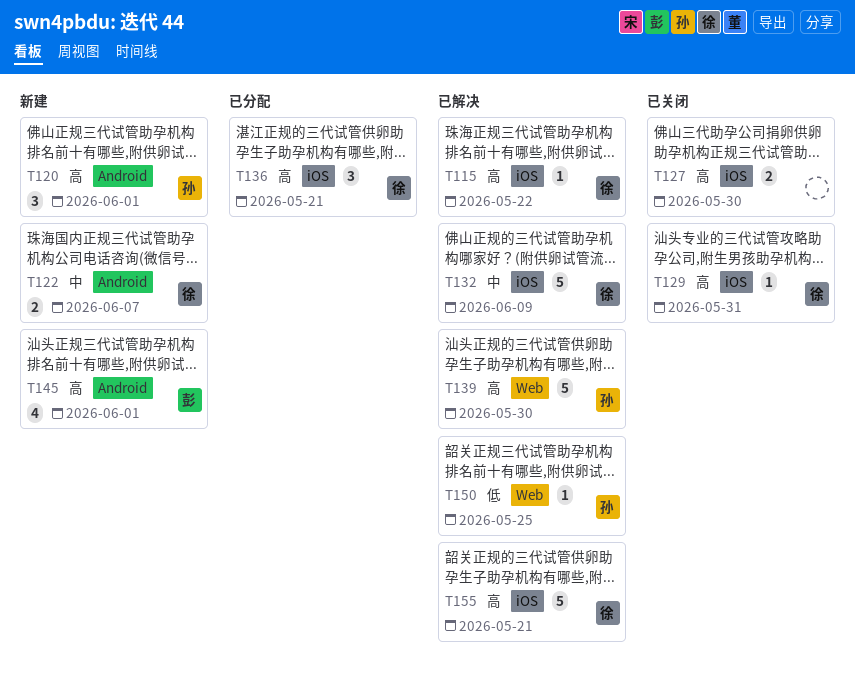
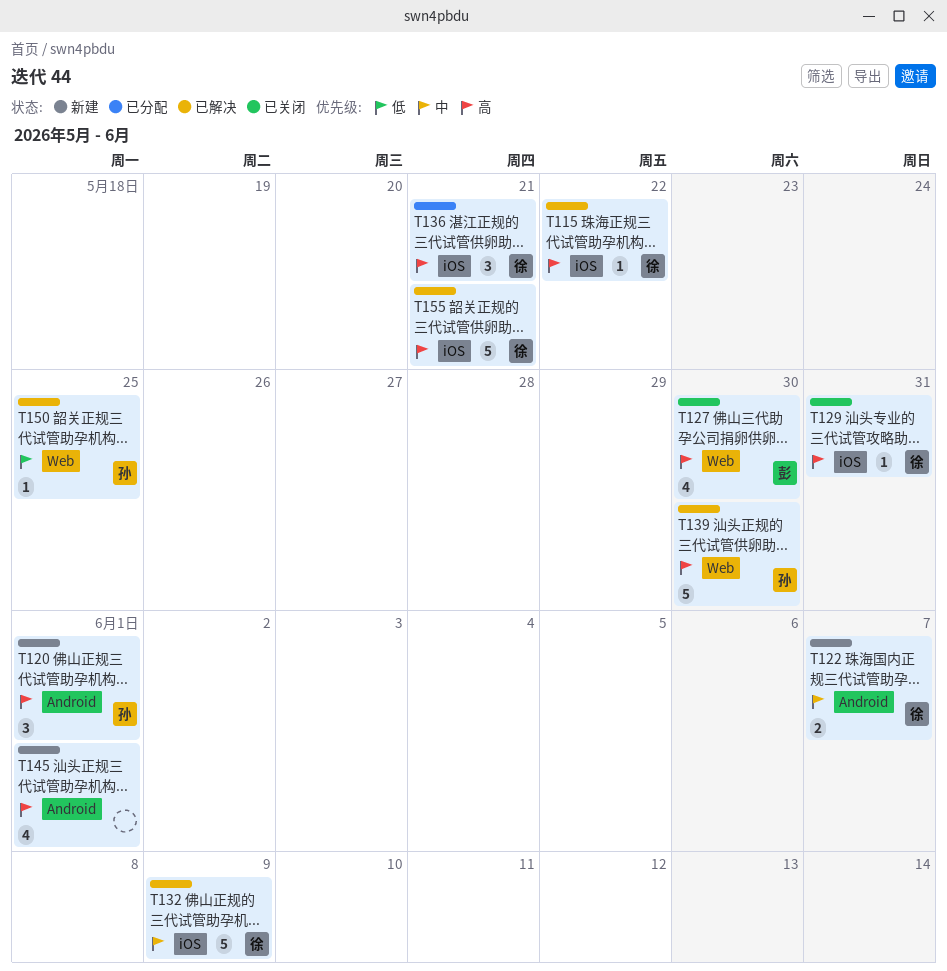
T127, owner: none -> 彭
T127, label: iOS -> Web
T127, estimate: 2 -> 4
T145, owner: 彭 -> none

